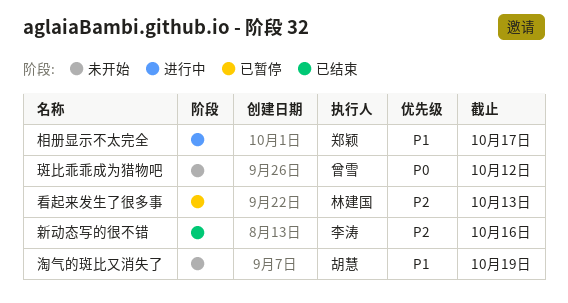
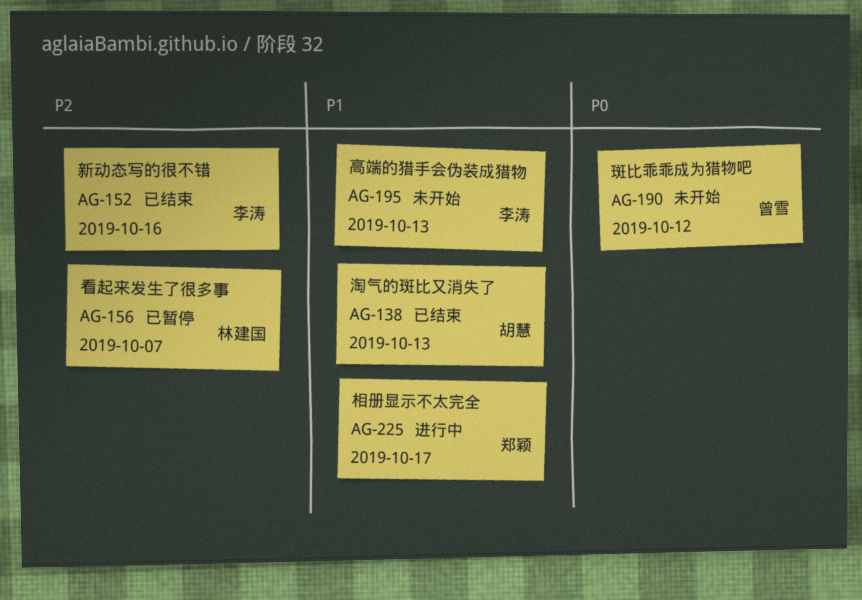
淘气的斑比又消失了, status: 未开始 -> 已结束
淘气的斑比又消失了, due: Oct 19 -> Oct 13
看起来发生了很多事, due: Oct 13 -> Oct 7
高端的猎手会伪装成猎物: none -> present

